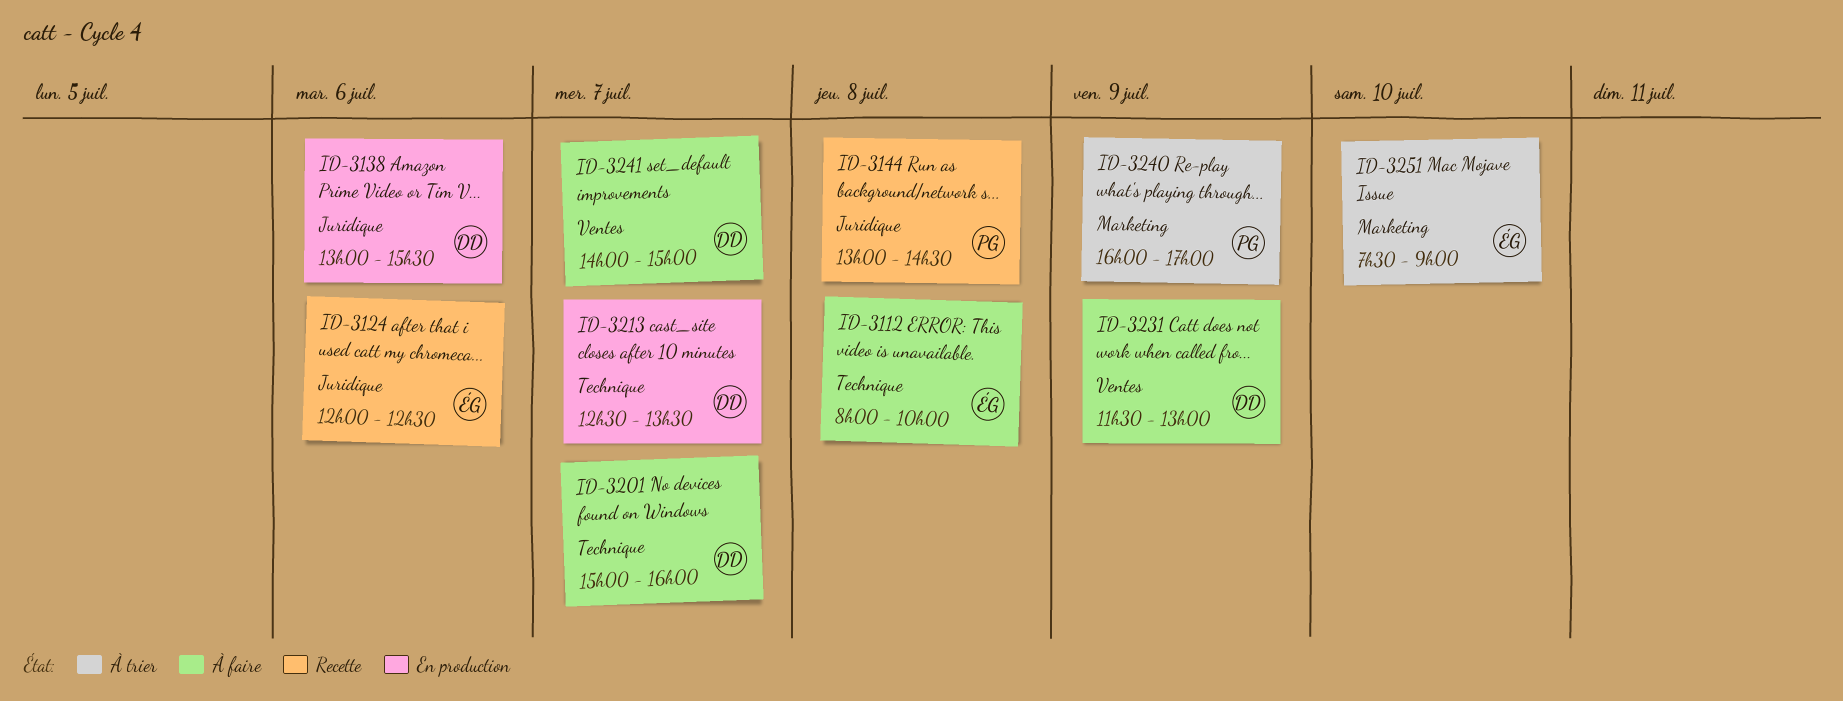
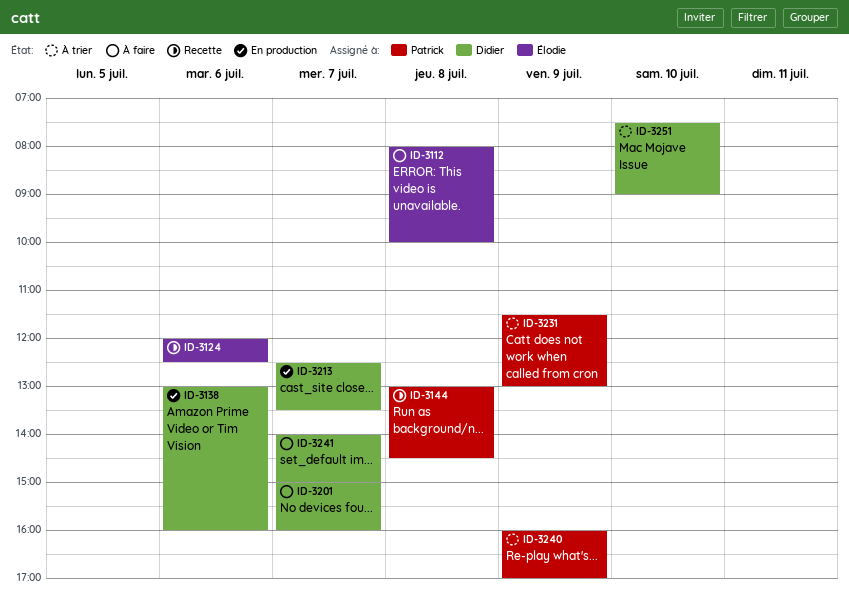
ID-3138, ends: 15:30 -> 16:00
ID-3231, status: À faire -> À trier
ID-3231, owner: Didier -> Patrick
ID-3251, owner: Élodie -> Didier

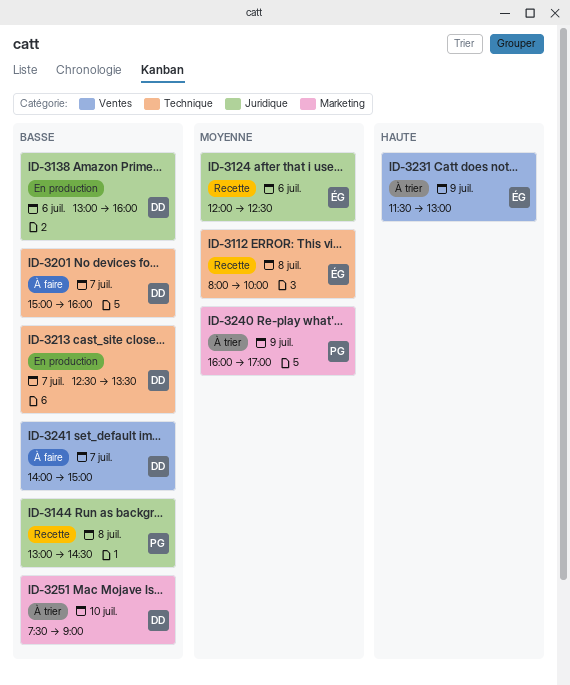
ID-3112, status: À faire -> Recette
ID-3231, owner: Patrick -> Élodie

